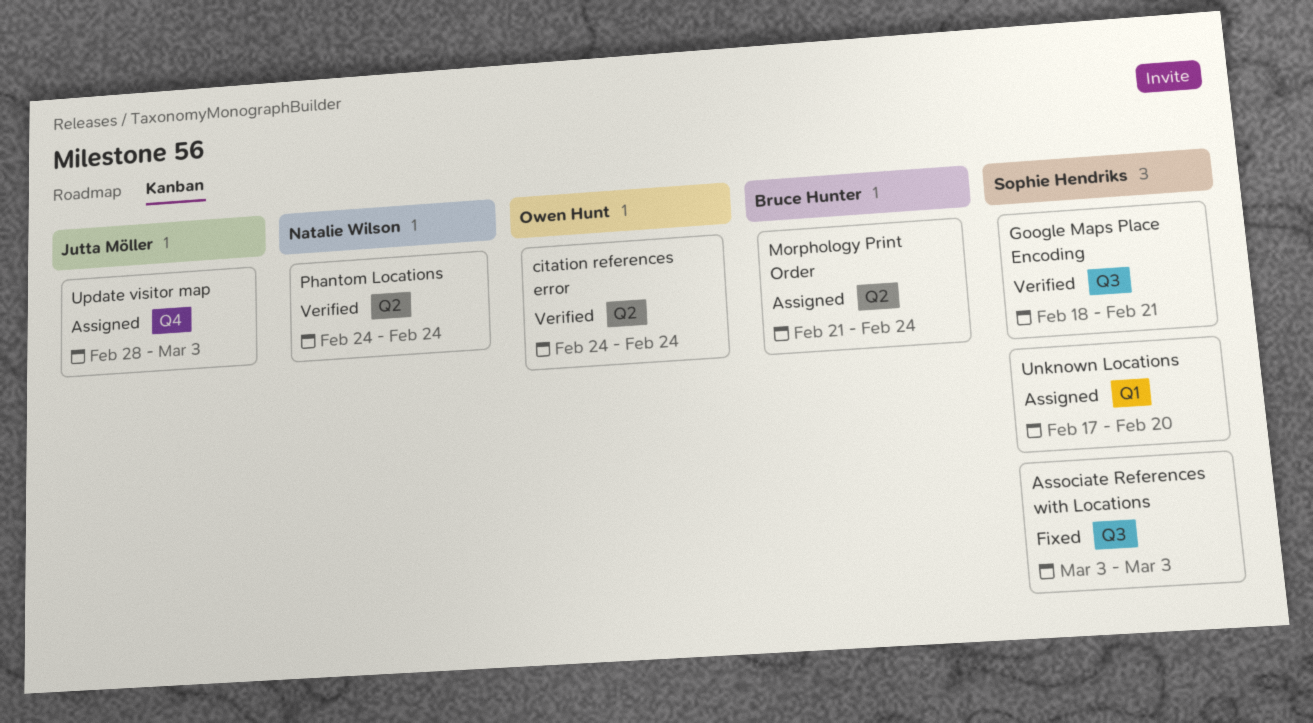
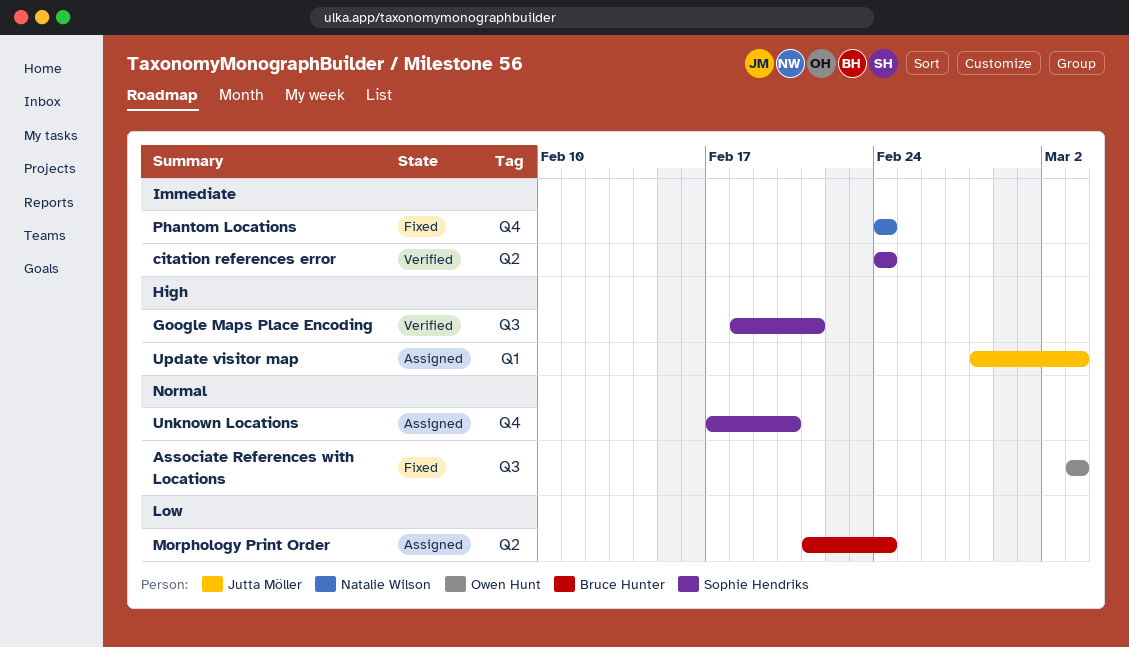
Associate References with Locations, owner: Sophie Hendriks -> Owen Hunt
citation references error, owner: Owen Hunt -> Sophie Hendriks
Phantom Locations, status: Verified -> Fixed
Phantom Locations, label: Q2 -> Q4
Unknown Locations, label: Q1 -> Q4
Update visitor map, label: Q4 -> Q1

